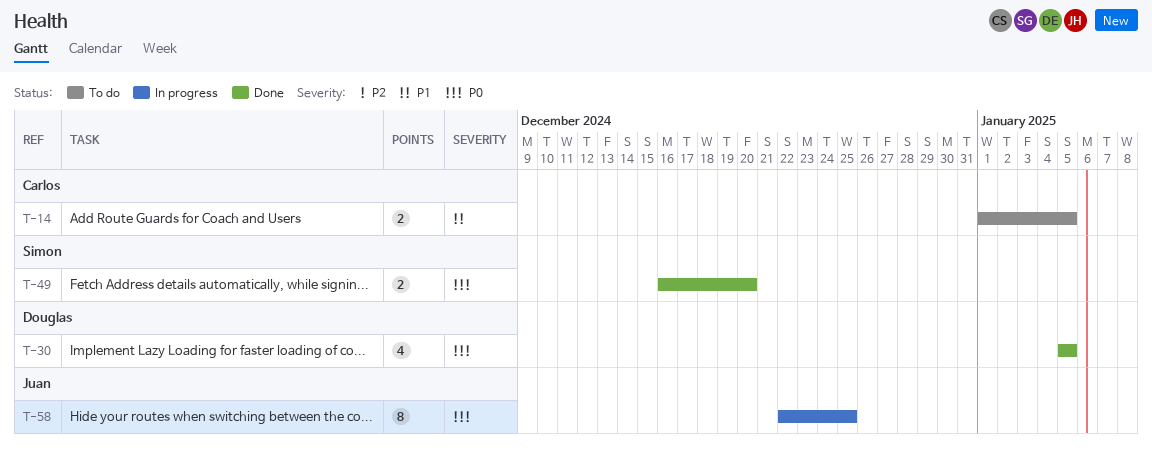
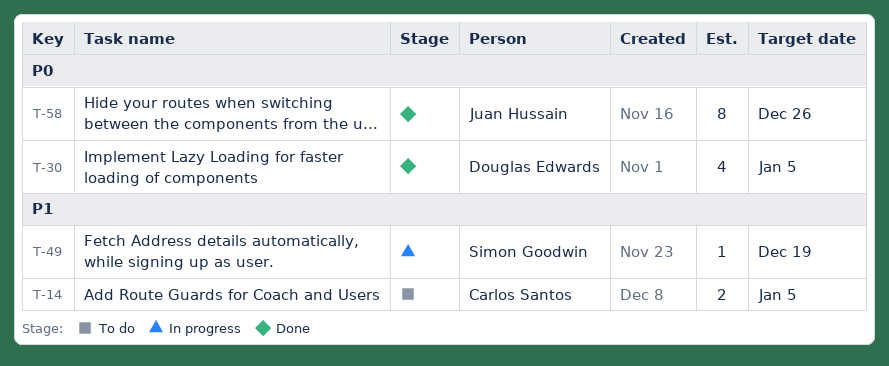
T-49, status: Done -> In progress
T-49, priority: P0 -> P1
T-49, estimate: 2 -> 1
T-49, due: Dec 20 -> Dec 19
T-58, status: In progress -> Done
T-58, due: Dec 25 -> Dec 26

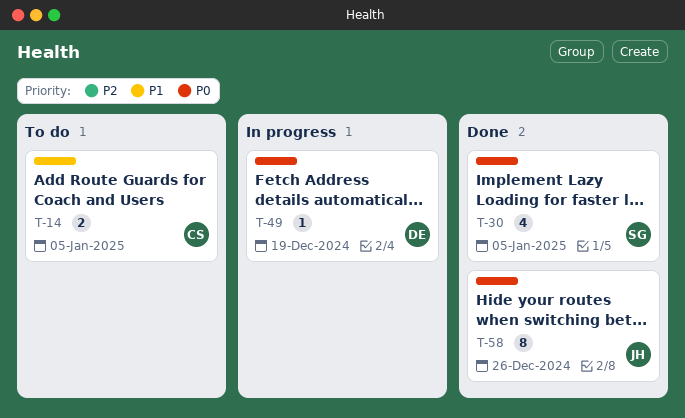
T-30, owner: Douglas Edwards -> Simon Goodwin
T-49, owner: Simon Goodwin -> Douglas Edwards
T-49, priority: P1 -> P0

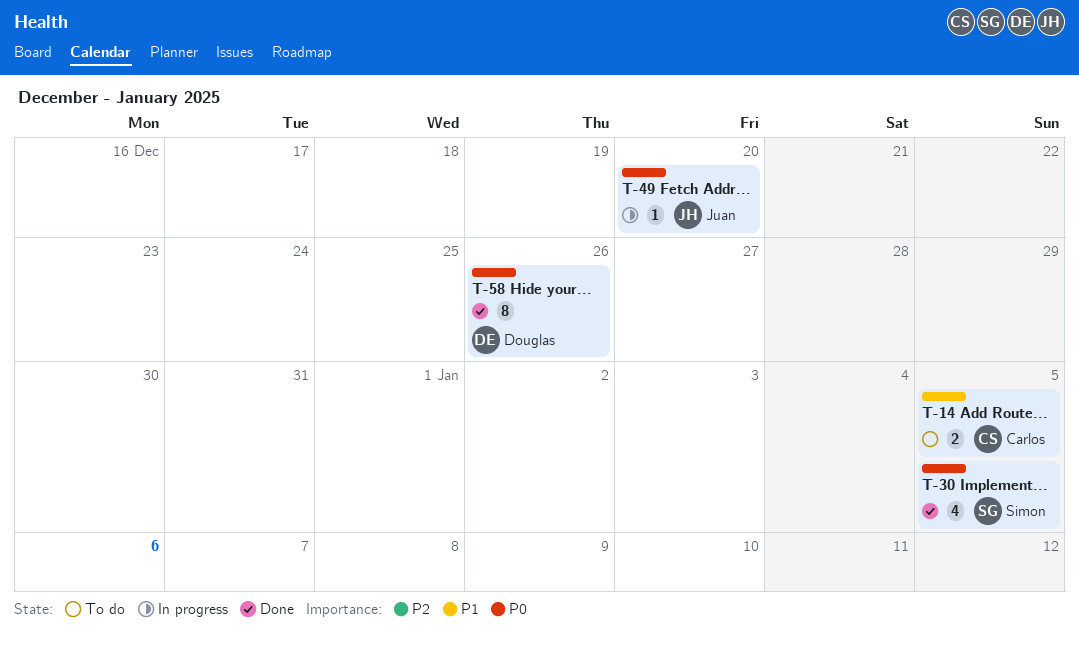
T-49, owner: Douglas -> Juan
T-49, due: Dec 19 -> Dec 20
T-58, owner: Juan -> Douglas

